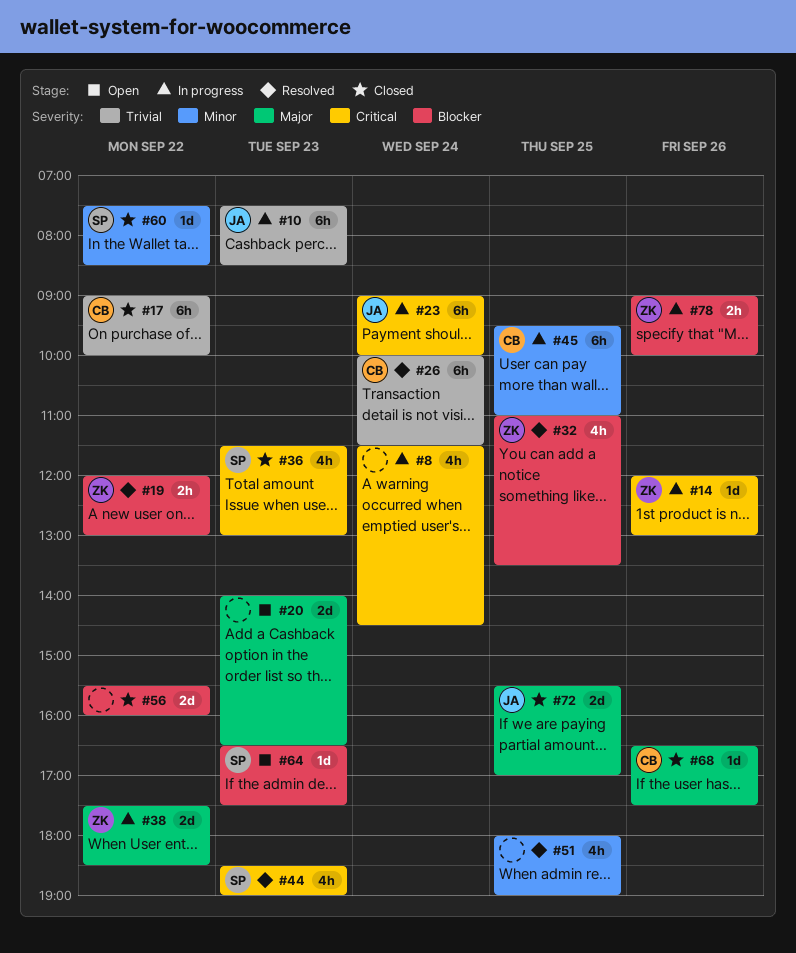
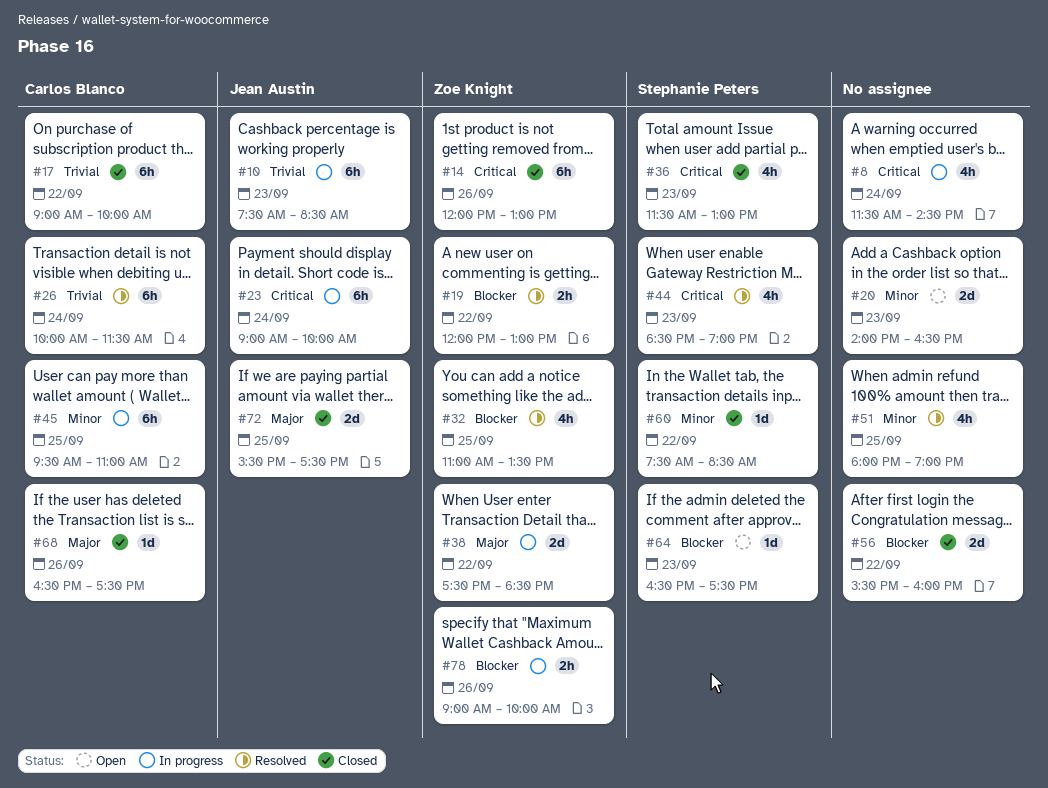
#14, status: In progress -> Closed
#14, estimate: 1d -> 6h
#20, priority: Major -> Minor
#72, ends: 17:00 -> 17:30

